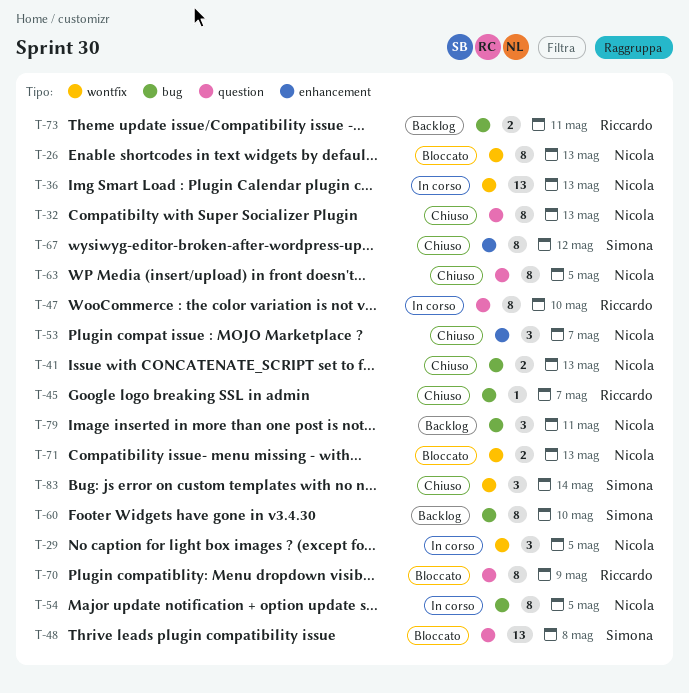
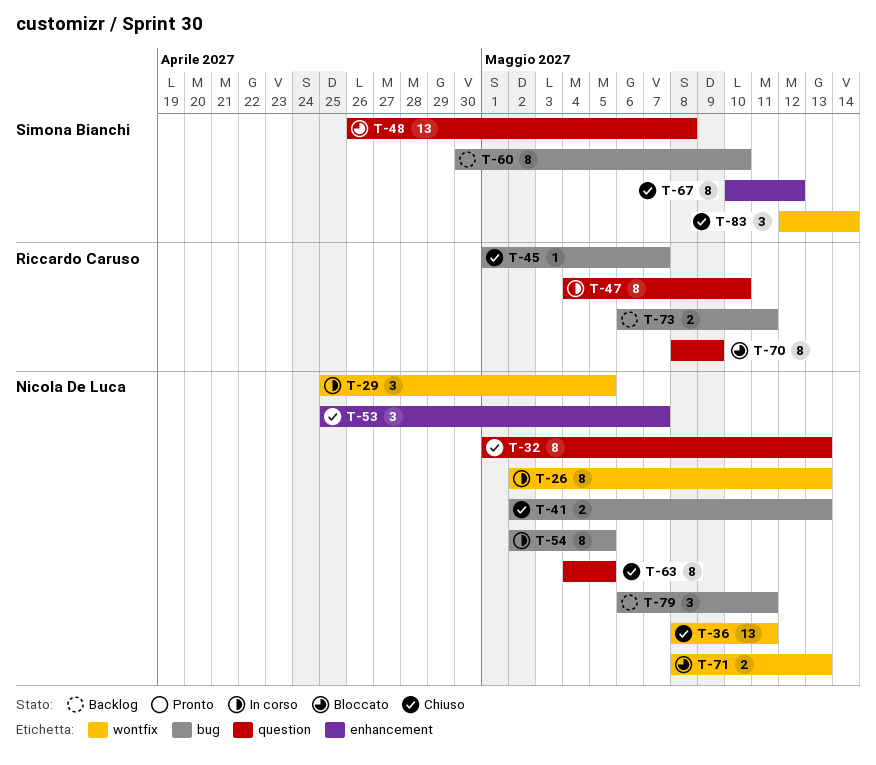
T-26, status: Bloccato -> In corso
T-36, status: In corso -> Chiuso
T-36, due: May 13 -> May 11

